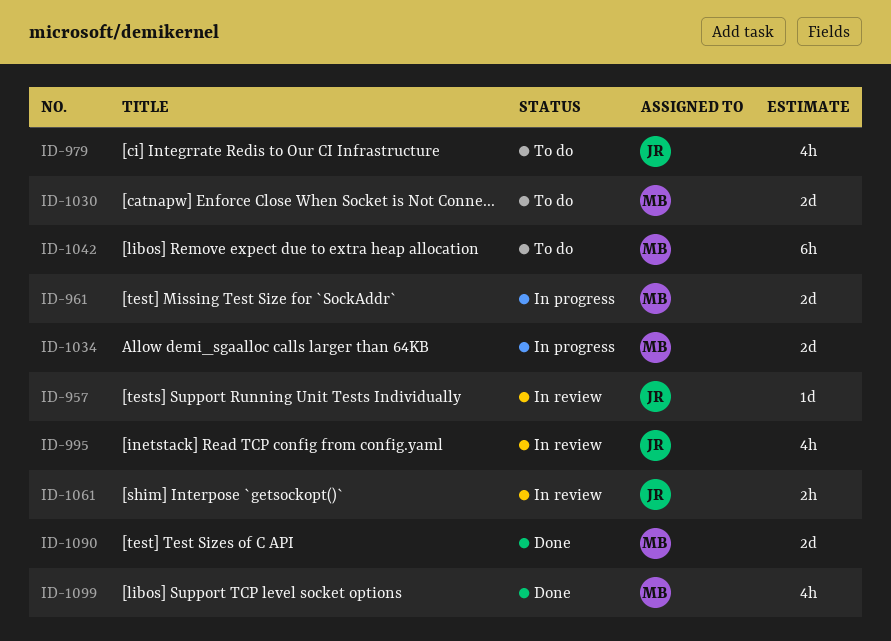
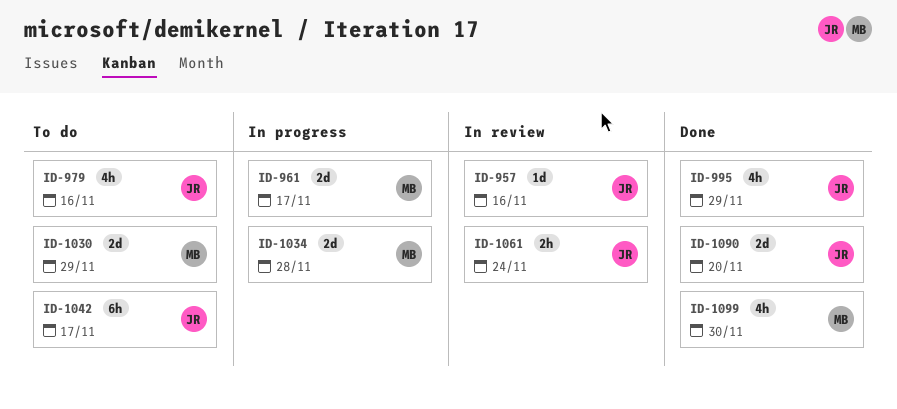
ID-995, status: In review -> Done
ID-1042, owner: MB -> JR
ID-1090, owner: MB -> JR

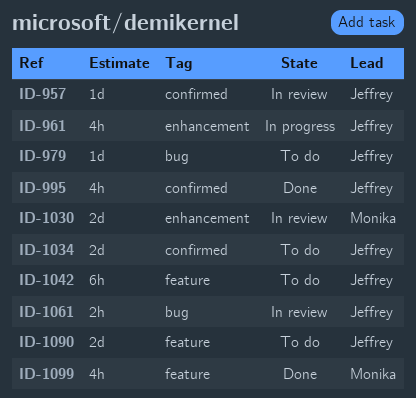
ID-961, owner: Monika -> Jeffrey
ID-961, estimate: 2d -> 4h
ID-979, estimate: 4h -> 1d
ID-1030, status: To do -> In review
ID-1034, status: In progress -> To do
ID-1034, owner: Monika -> Jeffrey
ID-1090, status: Done -> To do

